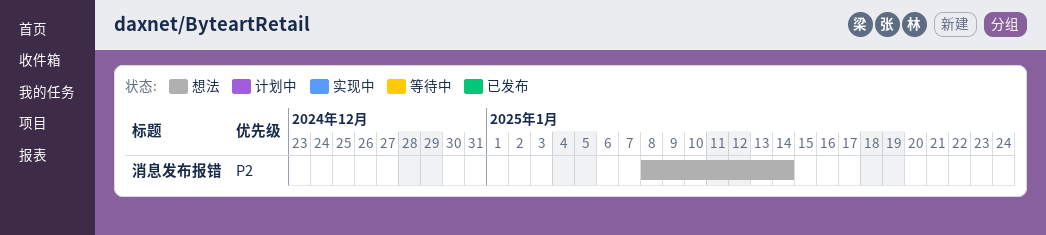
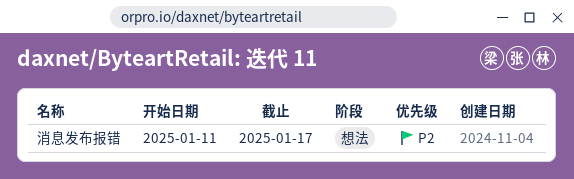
消息发布报错, start: Jan 8 -> Jan 11
消息发布报错, due: Jan 14 -> Jan 17

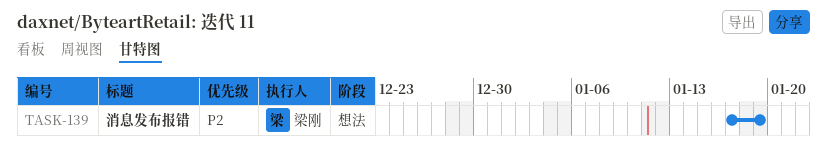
消息发布报错, start: Jan 11 -> Jan 17
消息发布报错, due: Jan 17 -> Jan 19

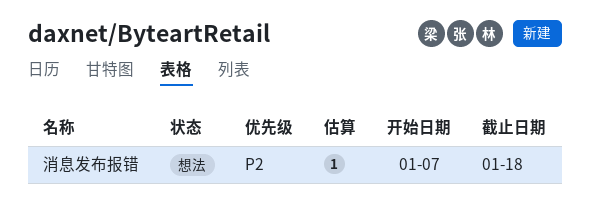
消息发布报错, start: Jan 17 -> Jan 7
消息发布报错, due: Jan 19 -> Jan 18

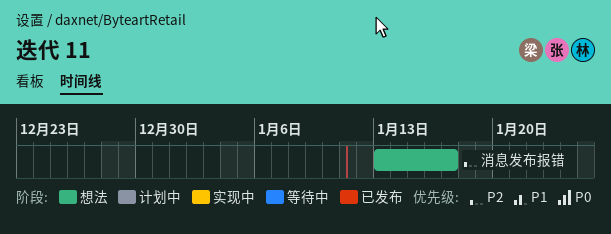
消息发布报错, start: Jan 7 -> Jan 13
消息发布报错, due: Jan 18 -> Jan 17

